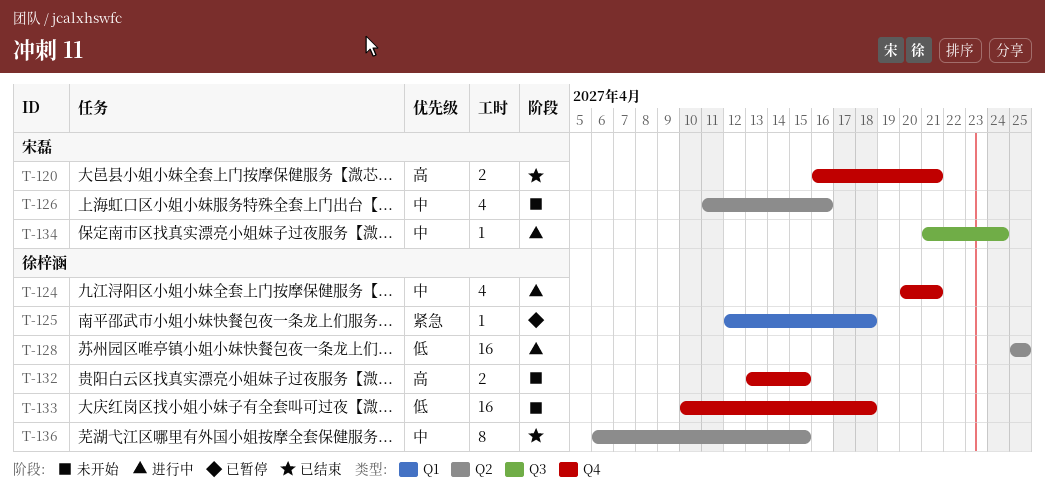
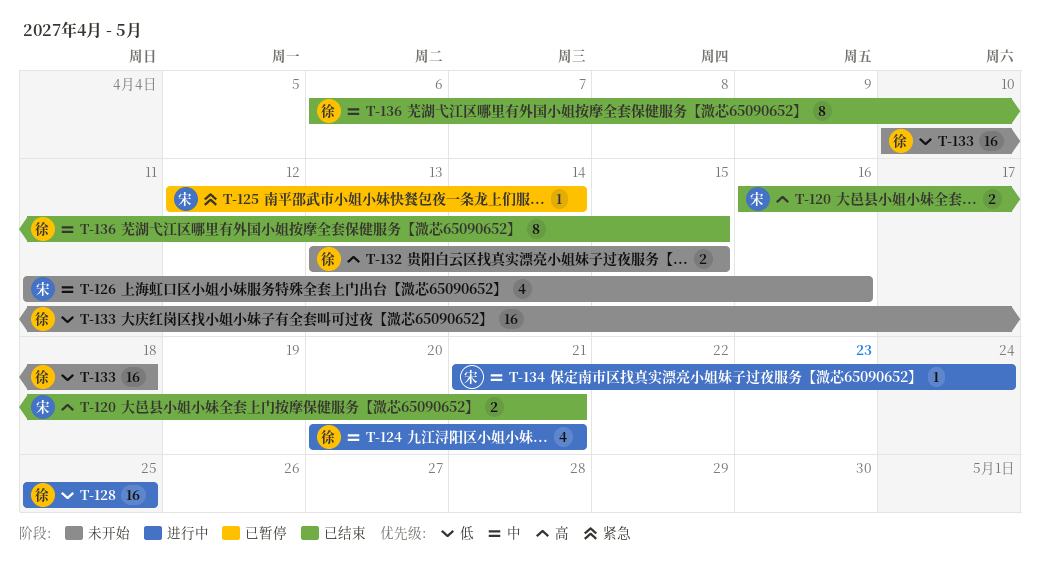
T-125, owner: 徐梓涵 -> 宋磊
T-125, due: Apr 18 -> Apr 14

